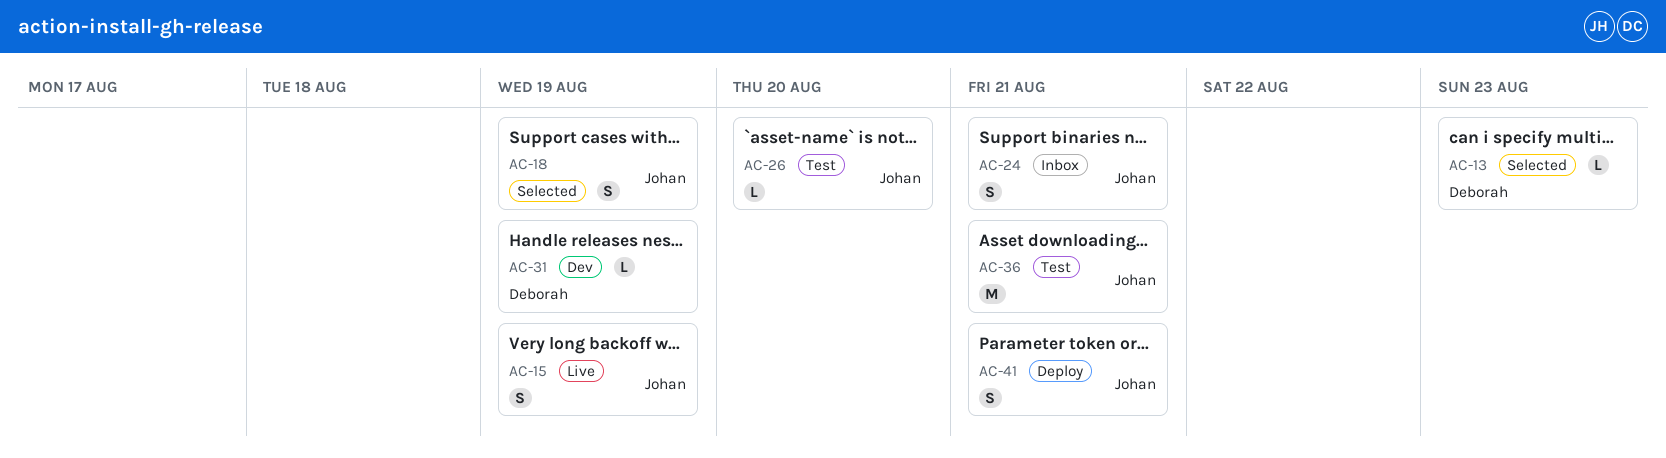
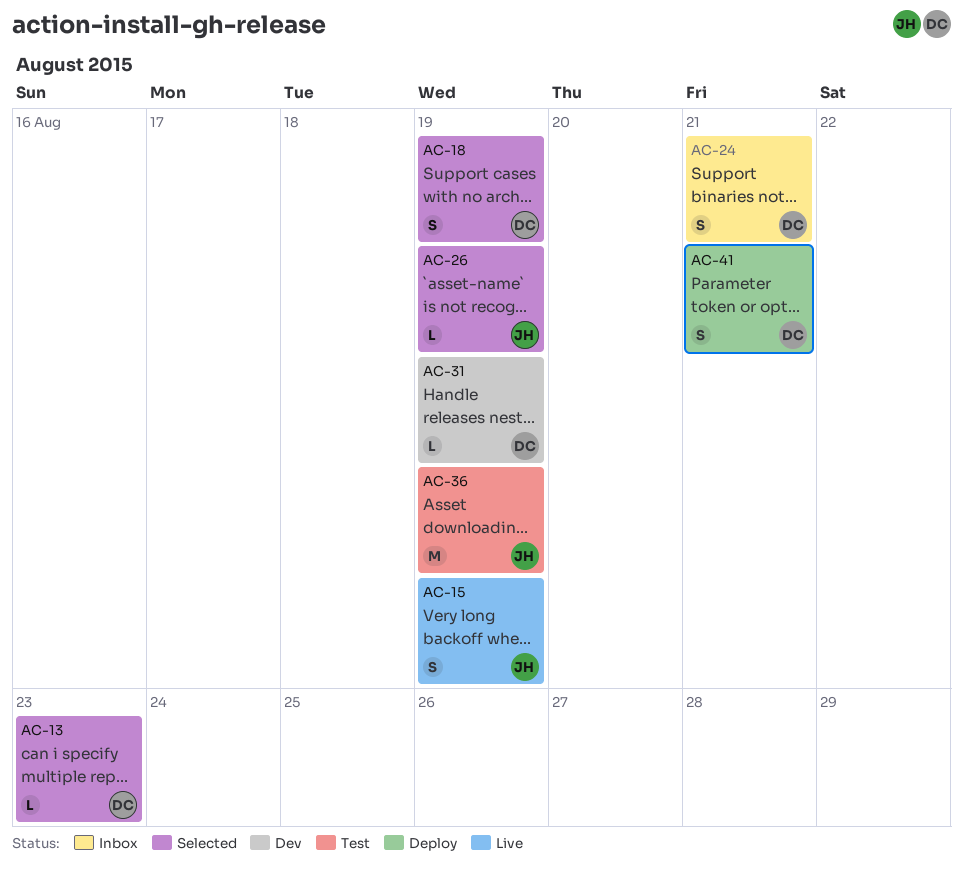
AC-18, owner: Johan -> Deborah
AC-24, owner: Johan -> Deborah
AC-26, status: Test -> Selected
AC-26, due: Aug 20 -> Aug 19
AC-36, due: Aug 21 -> Aug 19
AC-41, owner: Johan -> Deborah

